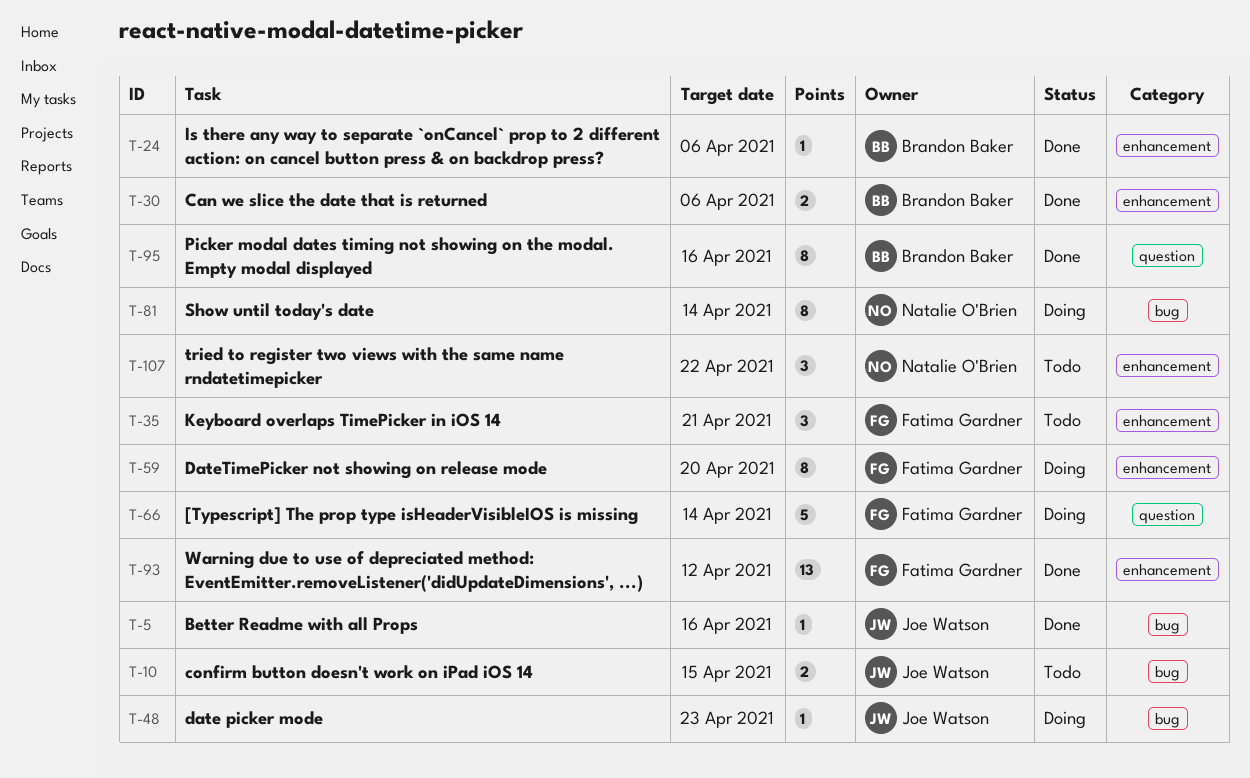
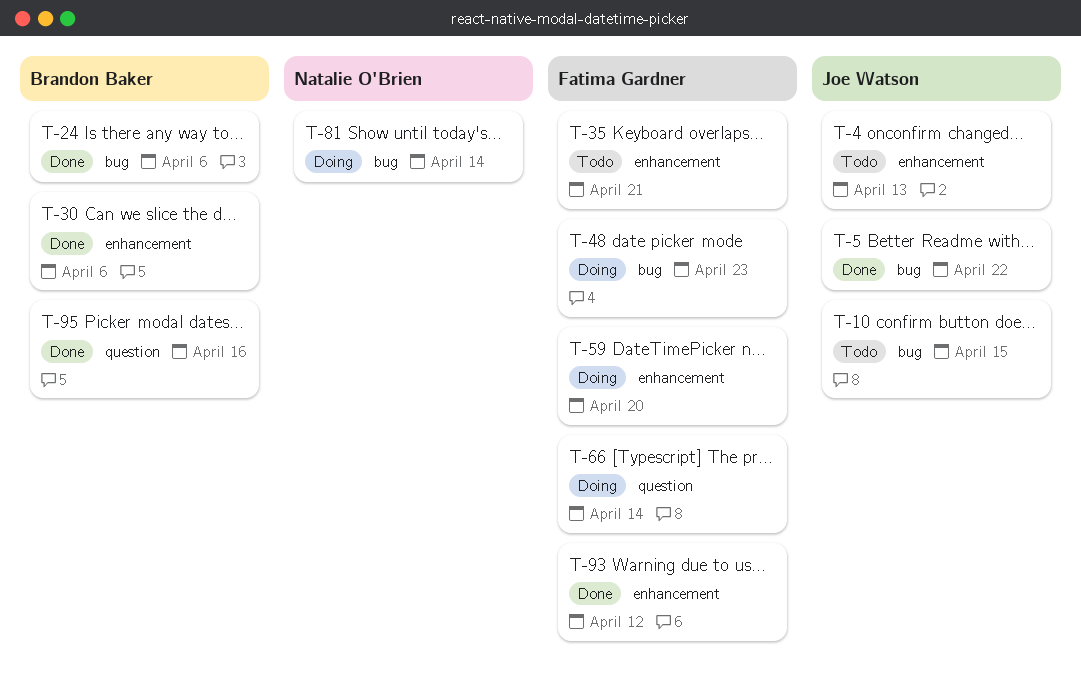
T-4: none -> present
T-5, due: Apr 16 -> Apr 22
T-24, label: enhancement -> bug
T-48, owner: Joe Watson -> Fatima Gardner
T-107: present -> none

